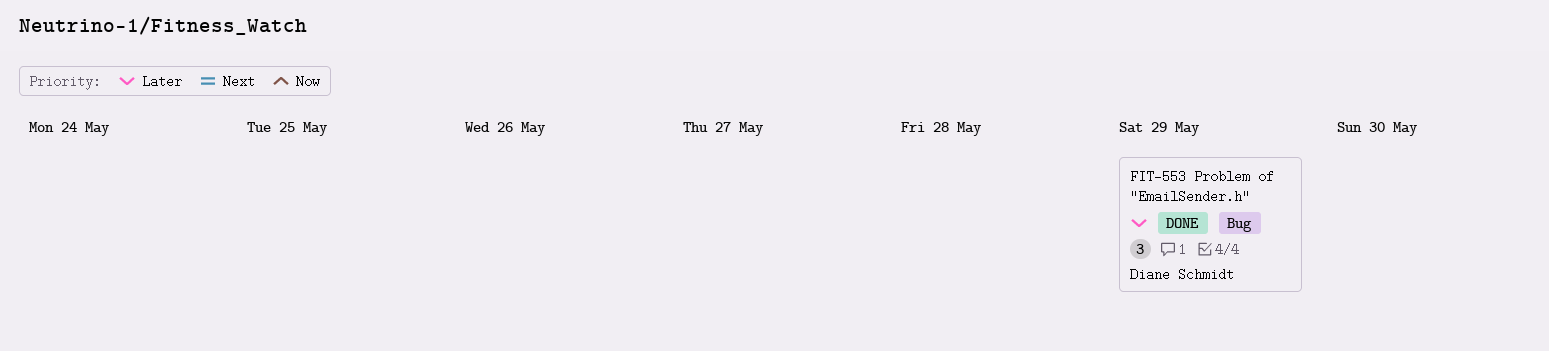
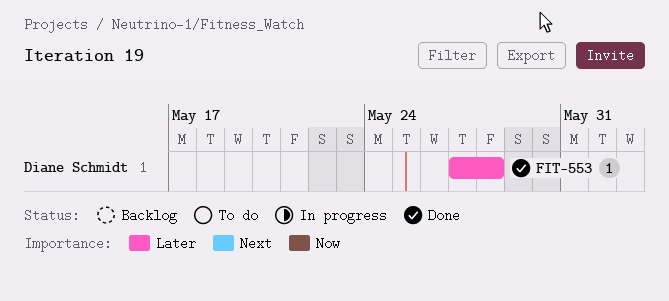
FIT-553, estimate: 3 -> 1
FIT-553, due: May 29 -> May 28

